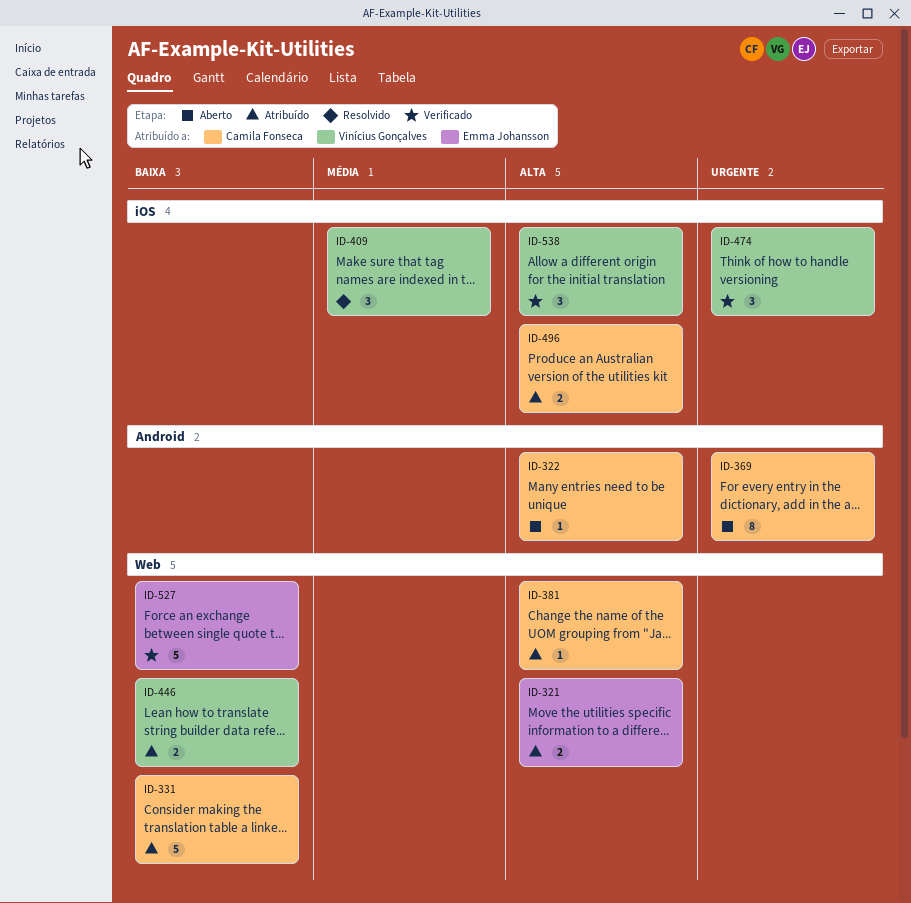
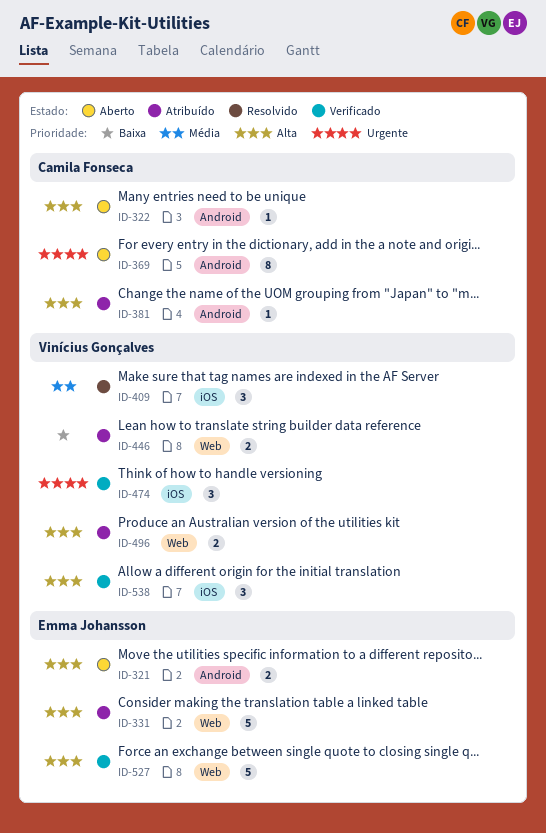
ID-321, status: Atribuído -> Aberto
ID-321, label: Web -> Android
ID-331, owner: Camila Fonseca -> Emma Johansson
ID-331, priority: Baixa -> Alta
ID-381, label: Web -> Android
ID-496, owner: Camila Fonseca -> Vinícius Gonçalves
ID-496, label: iOS -> Web
ID-527, priority: Baixa -> Alta

